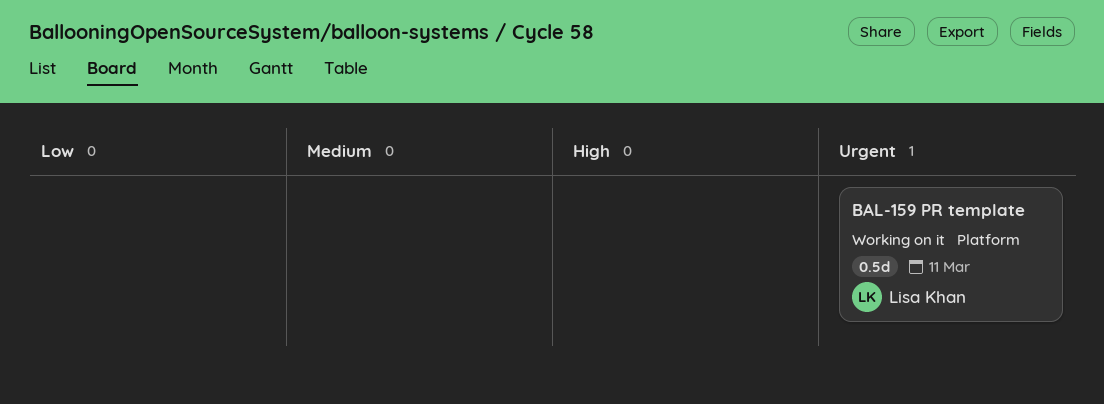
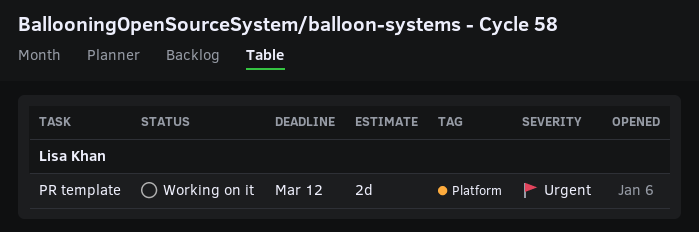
PR template, estimate: 0.5d -> 2d
PR template, due: Mar 11 -> Mar 12

